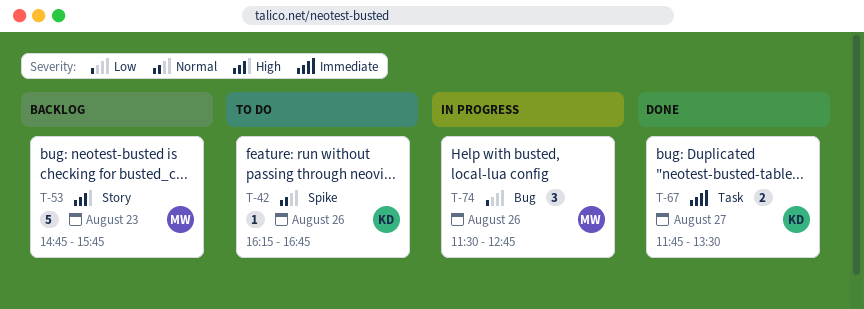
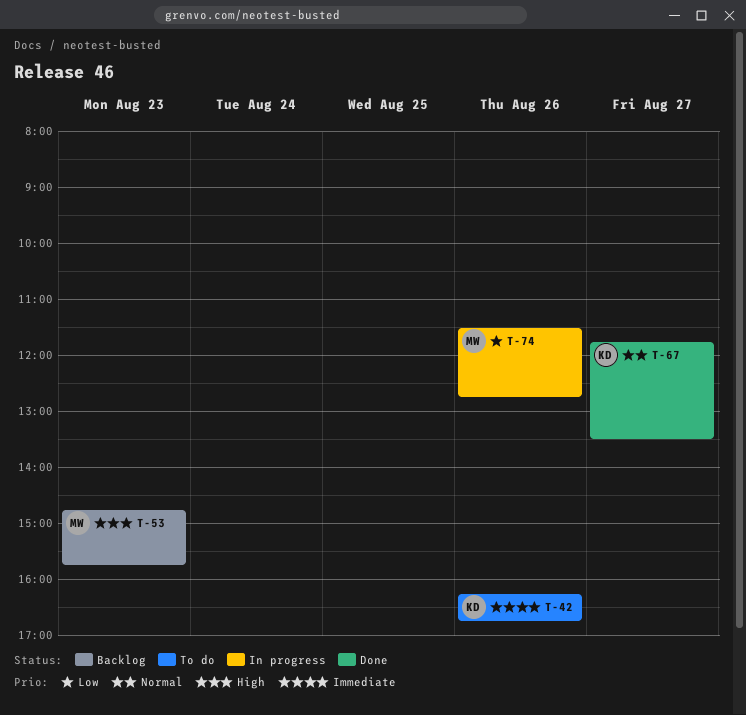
T-42, priority: Normal -> Immediate
T-67, priority: Immediate -> Normal

